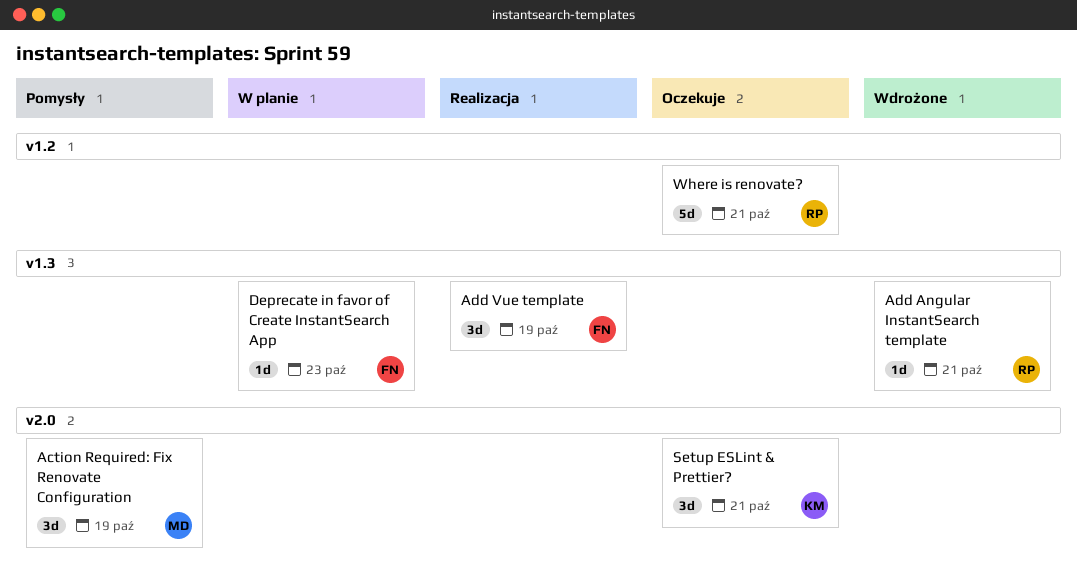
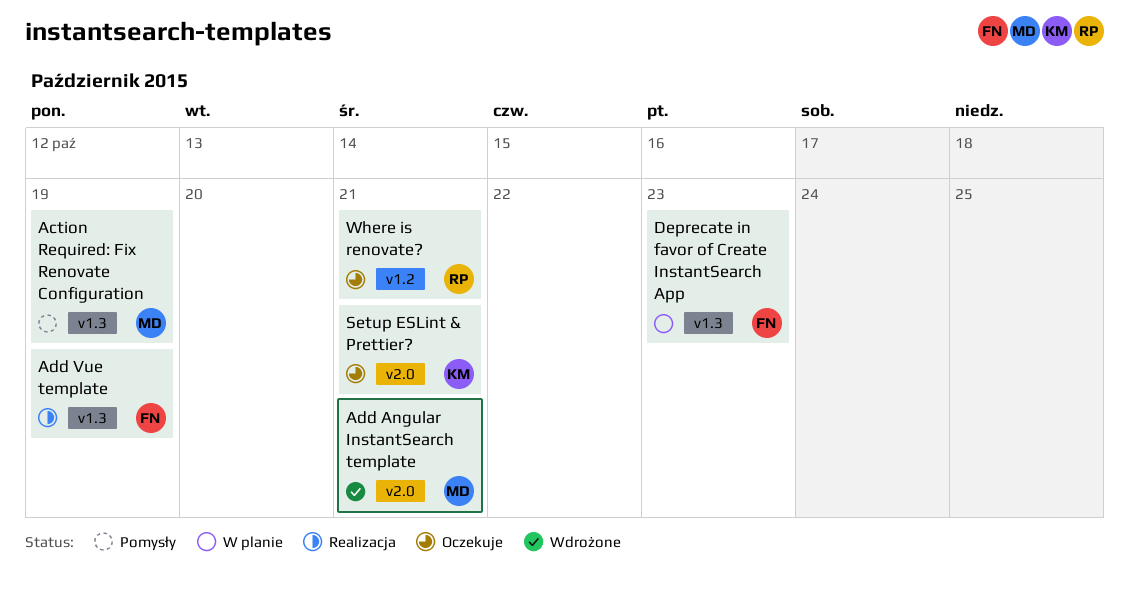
Action Required: Fix Renovate Configuration, label: v2.0 -> v1.3
Add Angular InstantSearch template, owner: RP -> MD
Add Angular InstantSearch template, label: v1.3 -> v2.0

